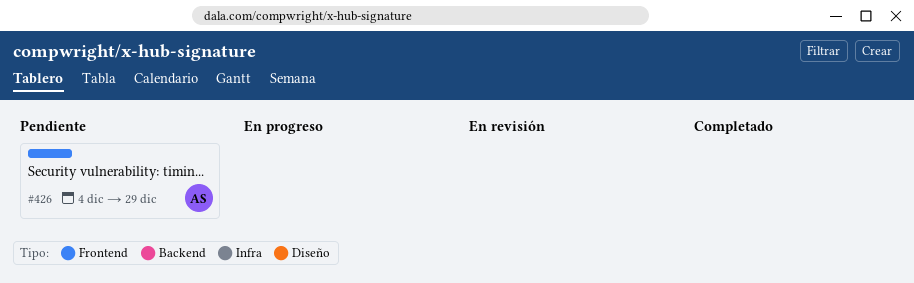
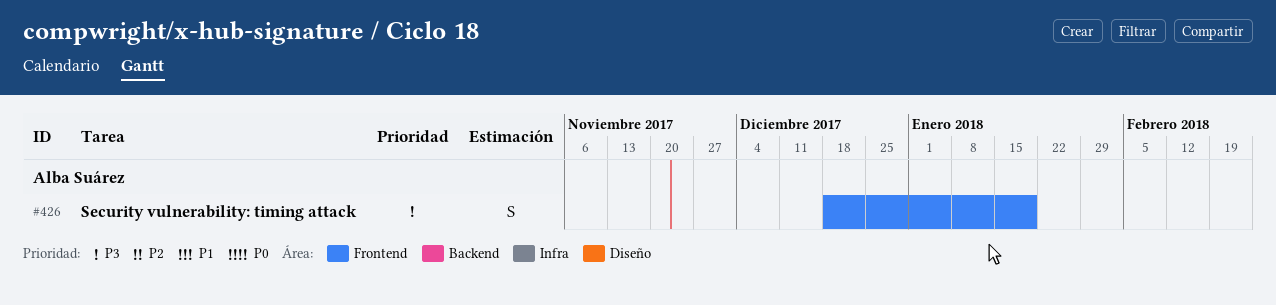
#426, start: Dec 4 -> Dec 18
#426, due: Dec 29 -> Jan 19

